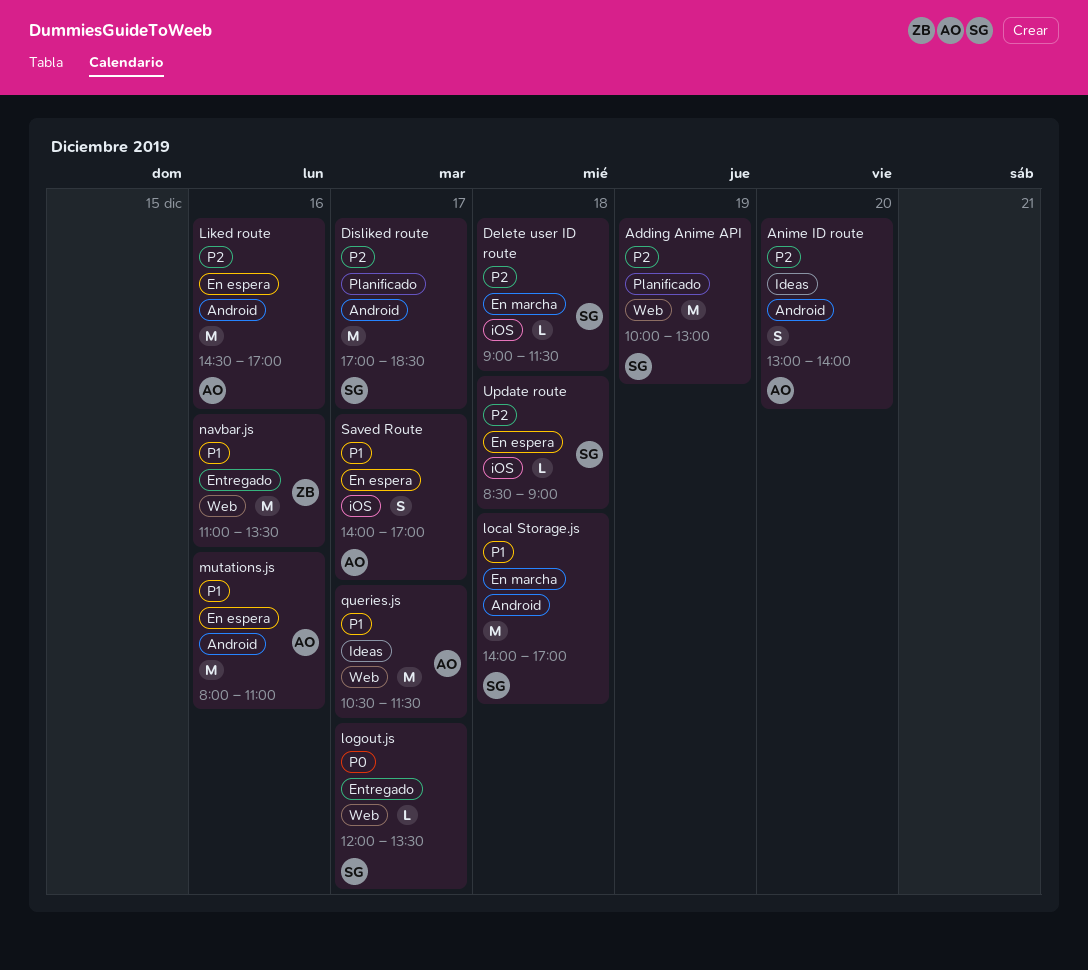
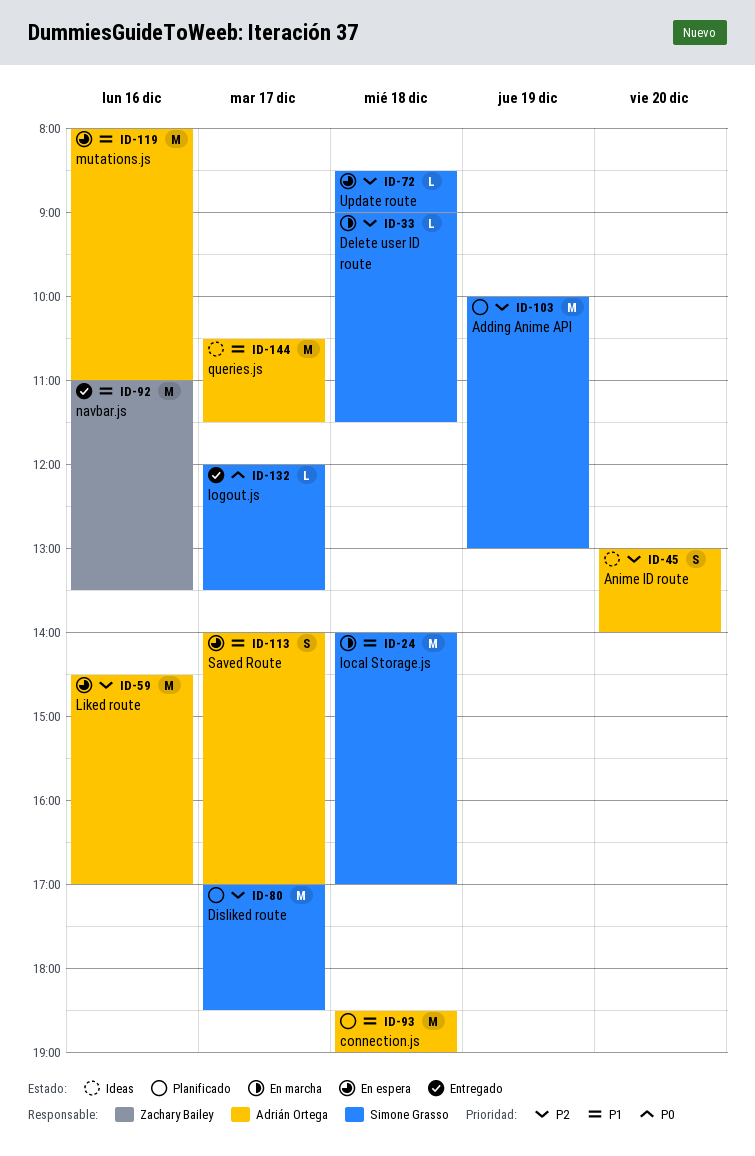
connection.js: none -> present

